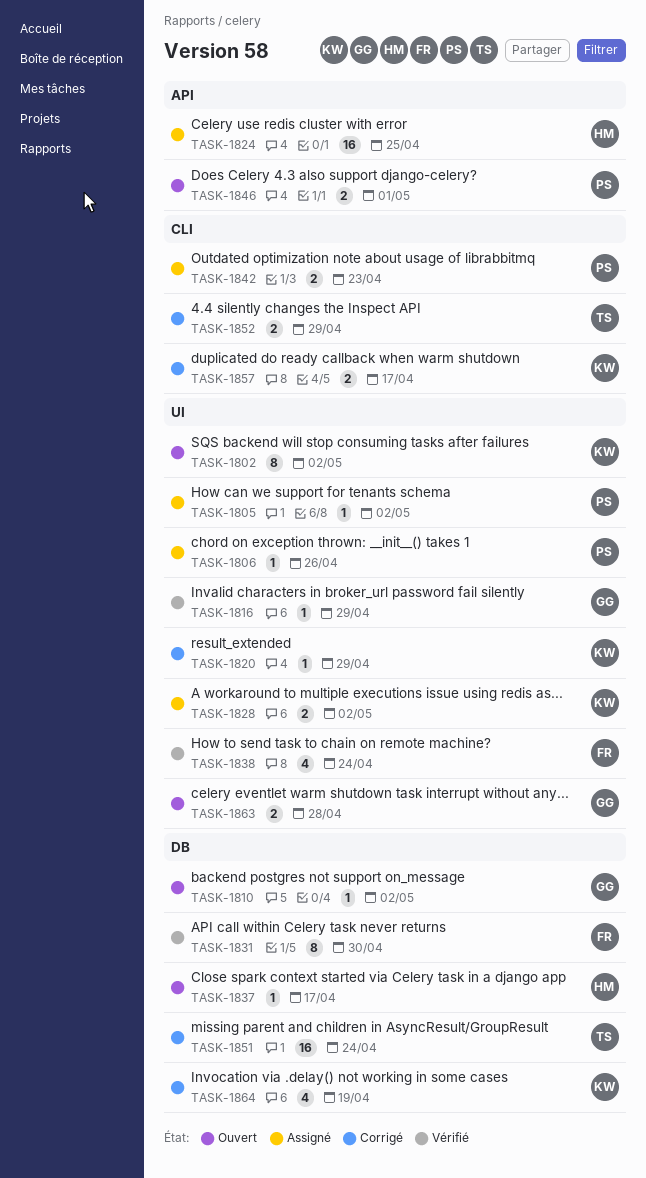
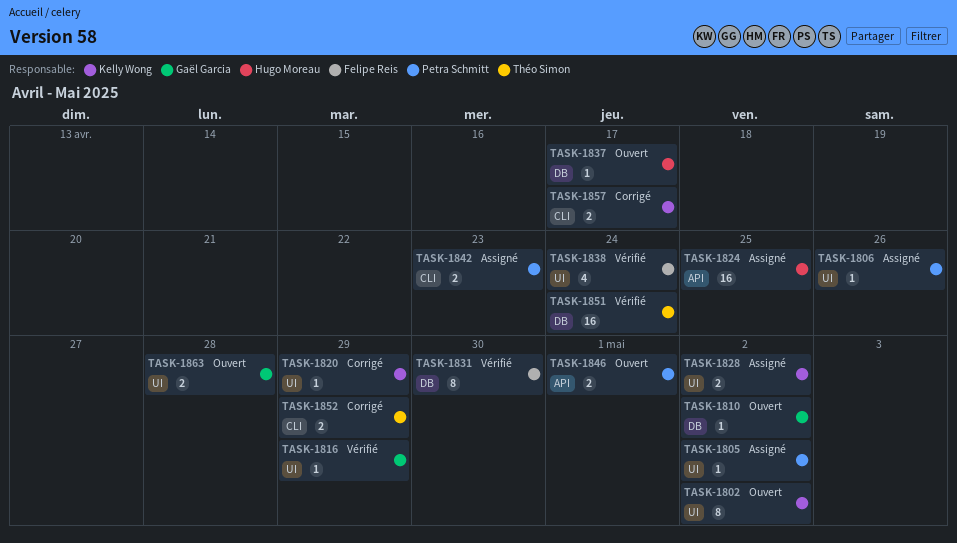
TASK-1851, status: Corrigé -> Vérifié
TASK-1864: present -> none

